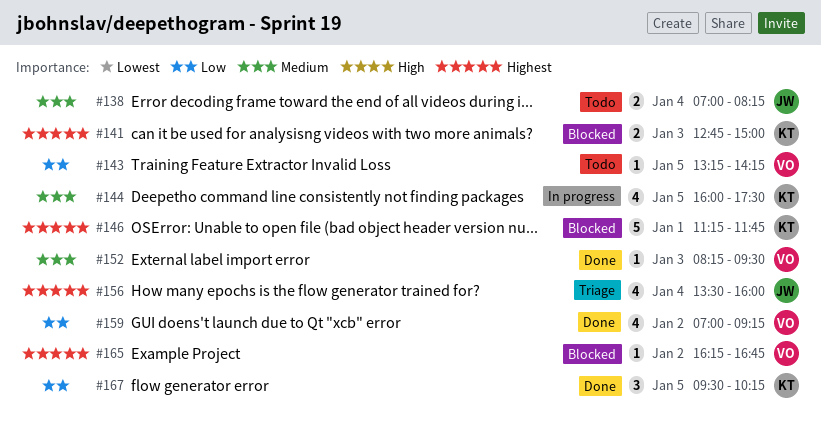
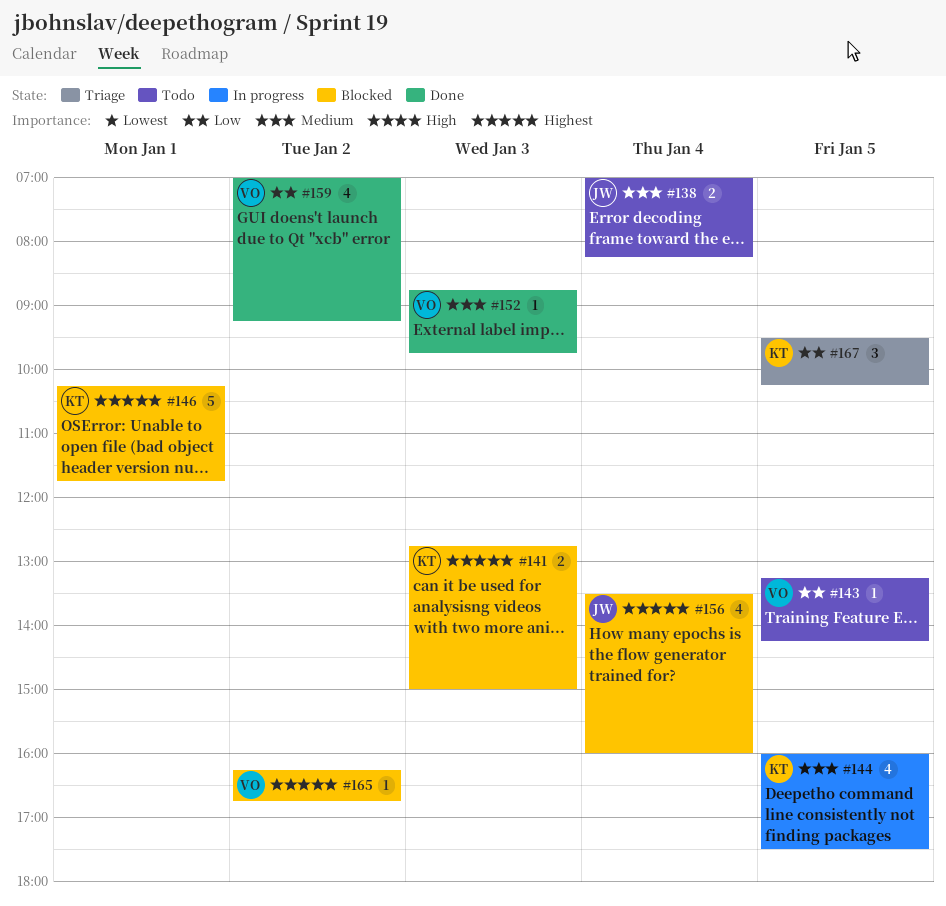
#146, begins: 11:15 -> 10:15
#152, begins: 08:15 -> 08:45
#152, ends: 09:30 -> 09:45
#156, status: Triage -> Blocked
#167, status: Done -> Triage

